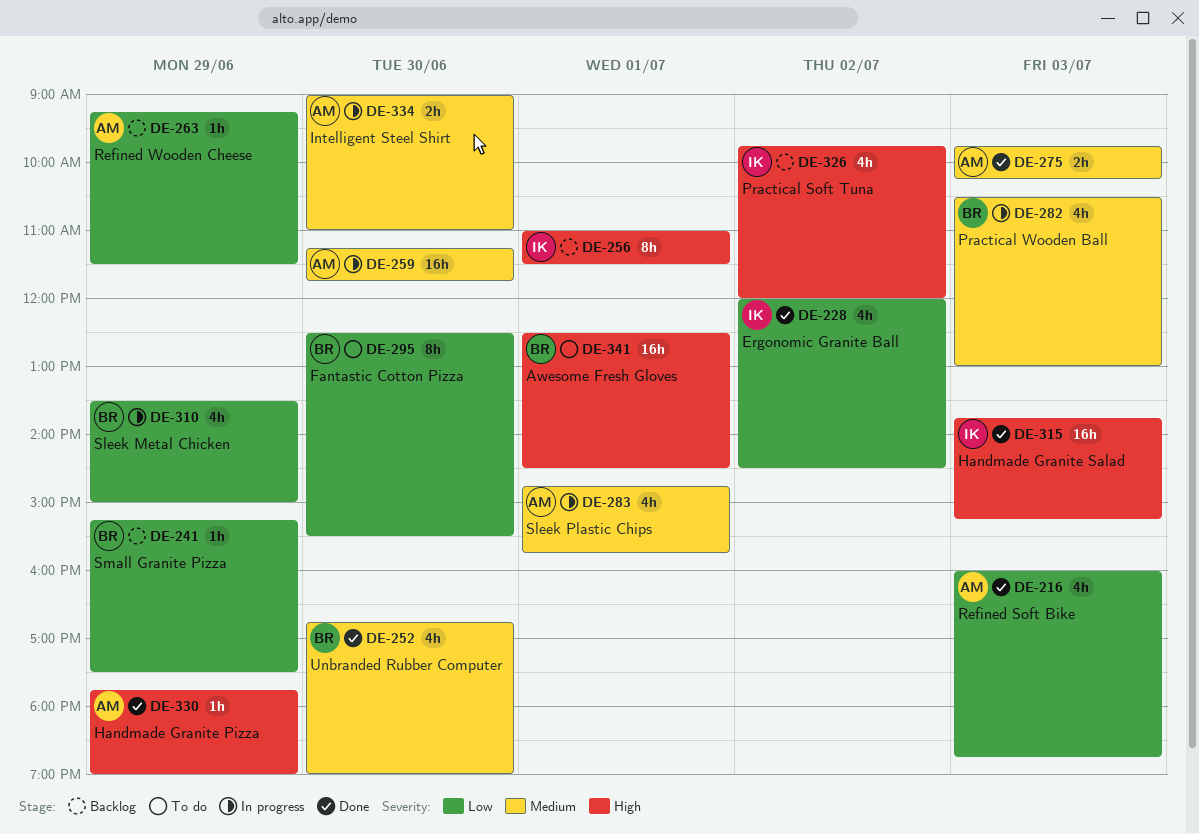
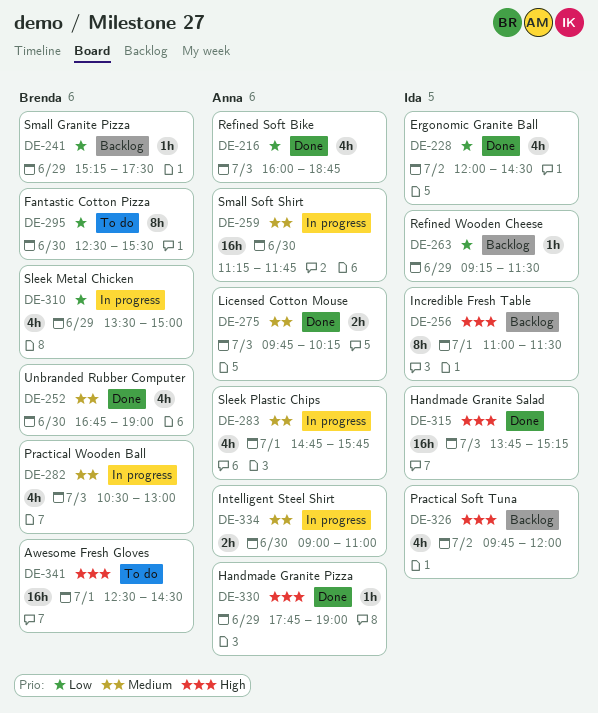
DE-263, owner: Anna -> Ida

